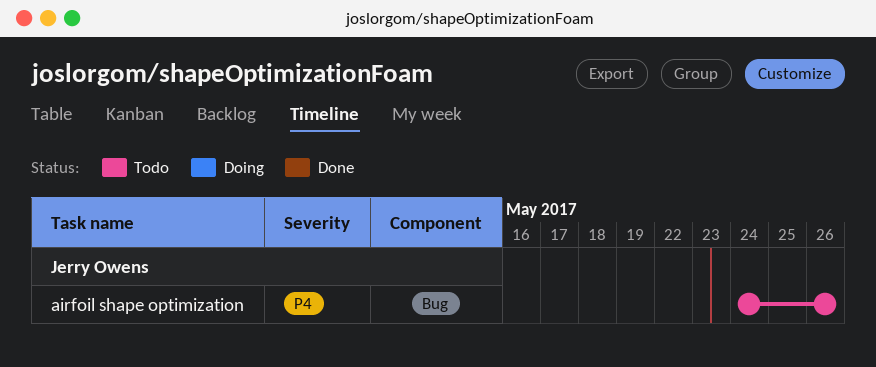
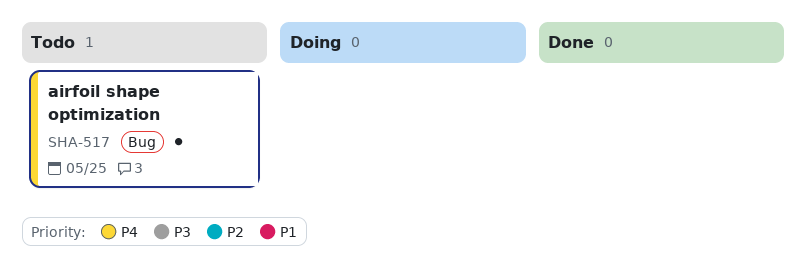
airfoil shape optimization, due: May 26 -> May 25

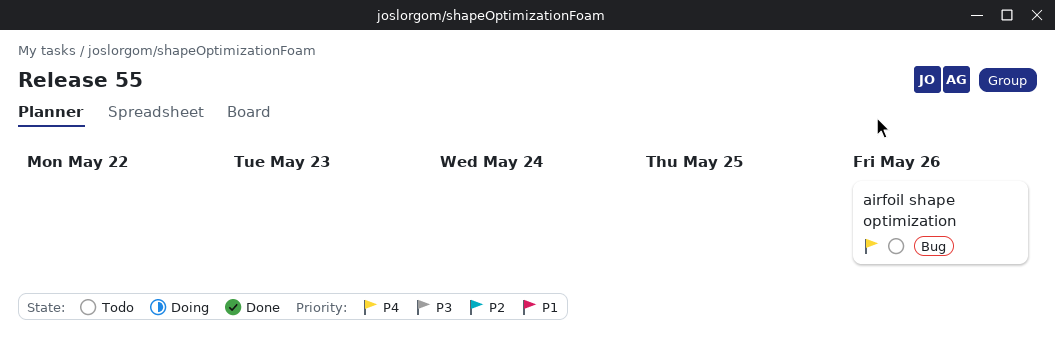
airfoil shape optimization, due: May 25 -> May 26

